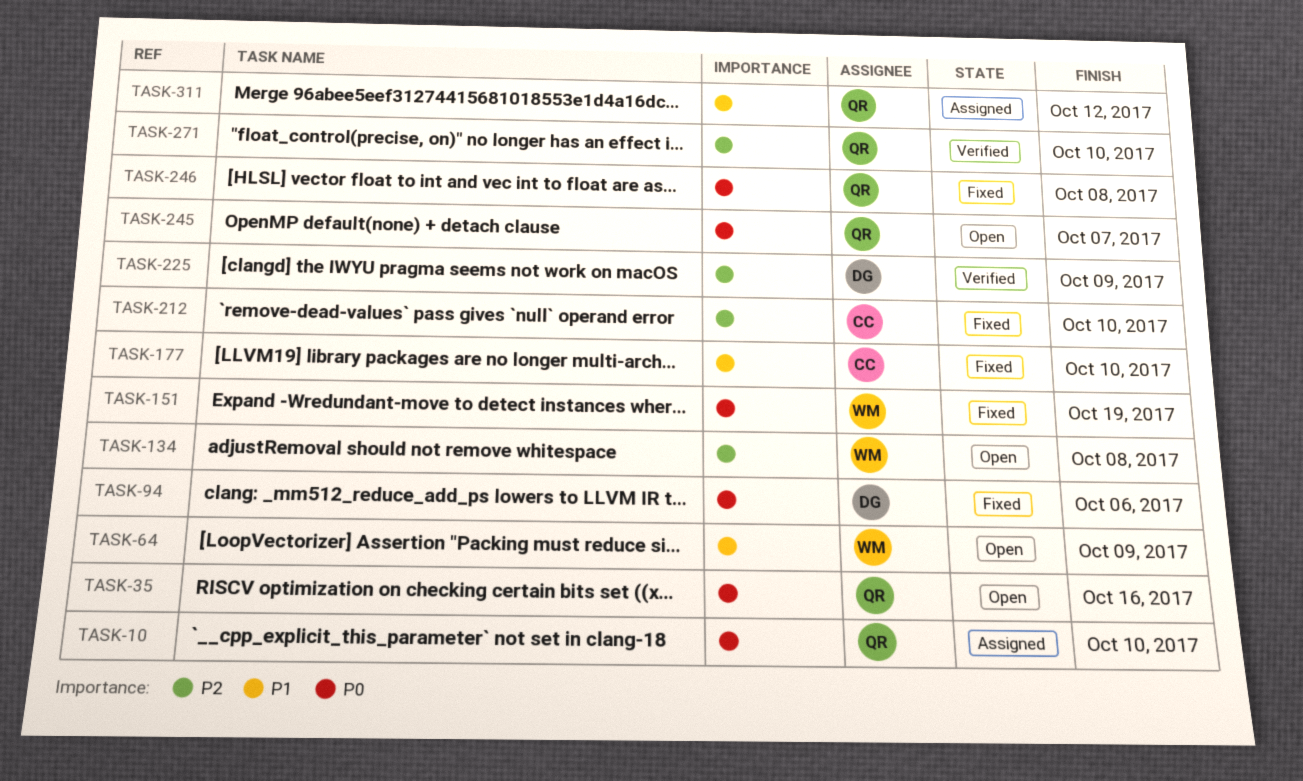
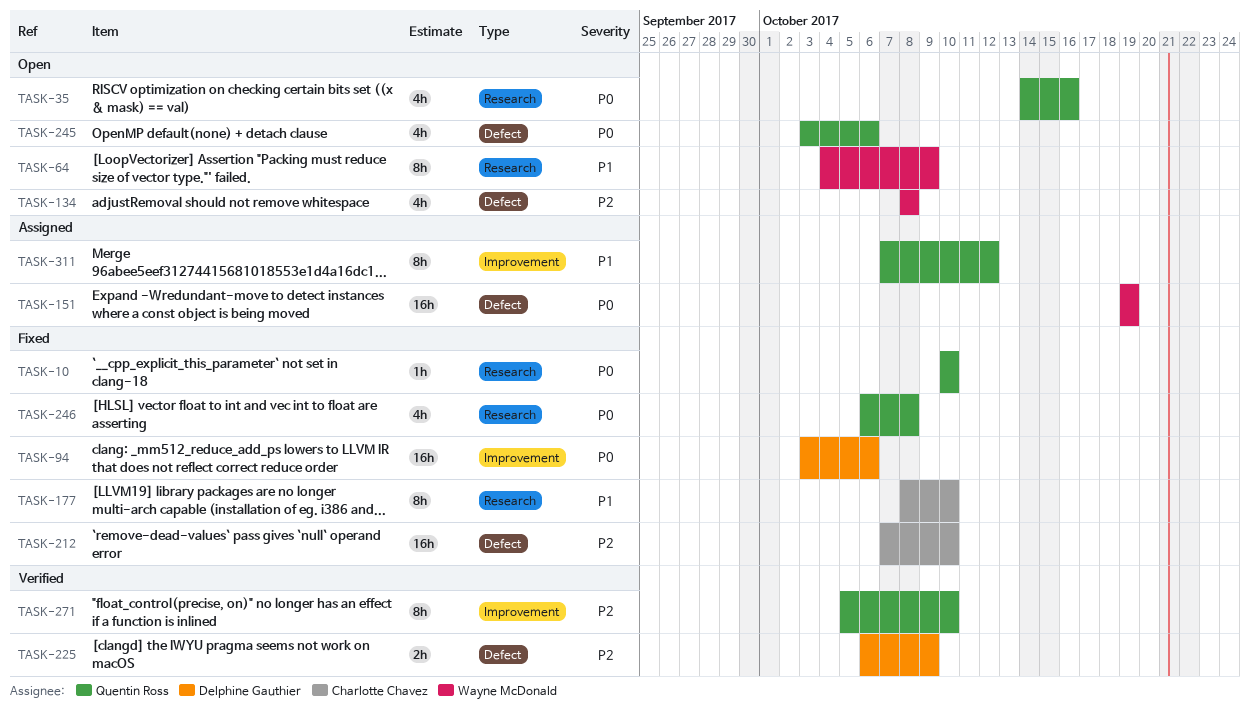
TASK-10, status: Assigned -> Fixed
TASK-151, status: Fixed -> Assigned
TASK-245, due: Oct 7 -> Oct 6

